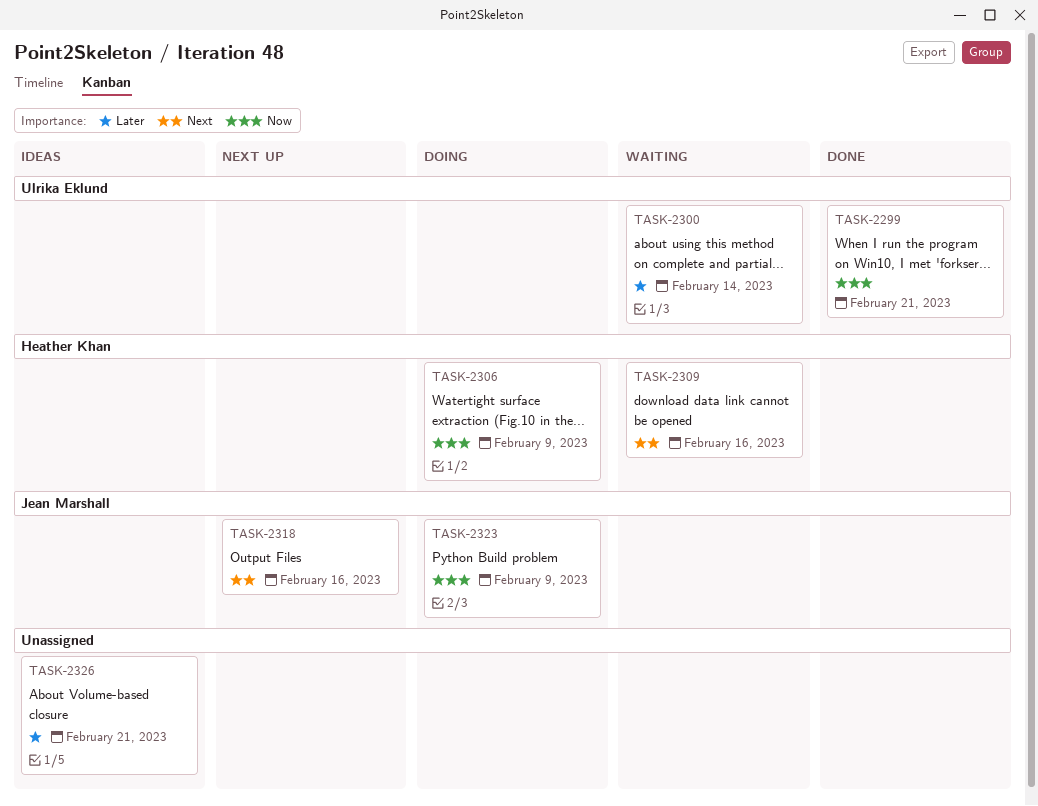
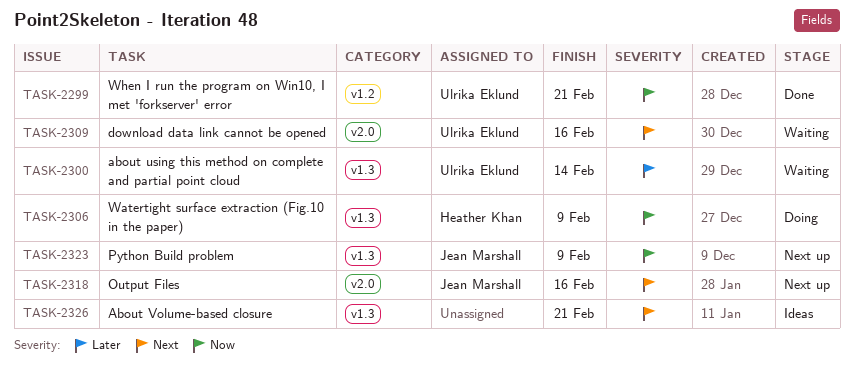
TASK-2309, owner: Heather Khan -> Ulrika Eklund
TASK-2323, status: Doing -> Next up
TASK-2326, priority: Later -> Next

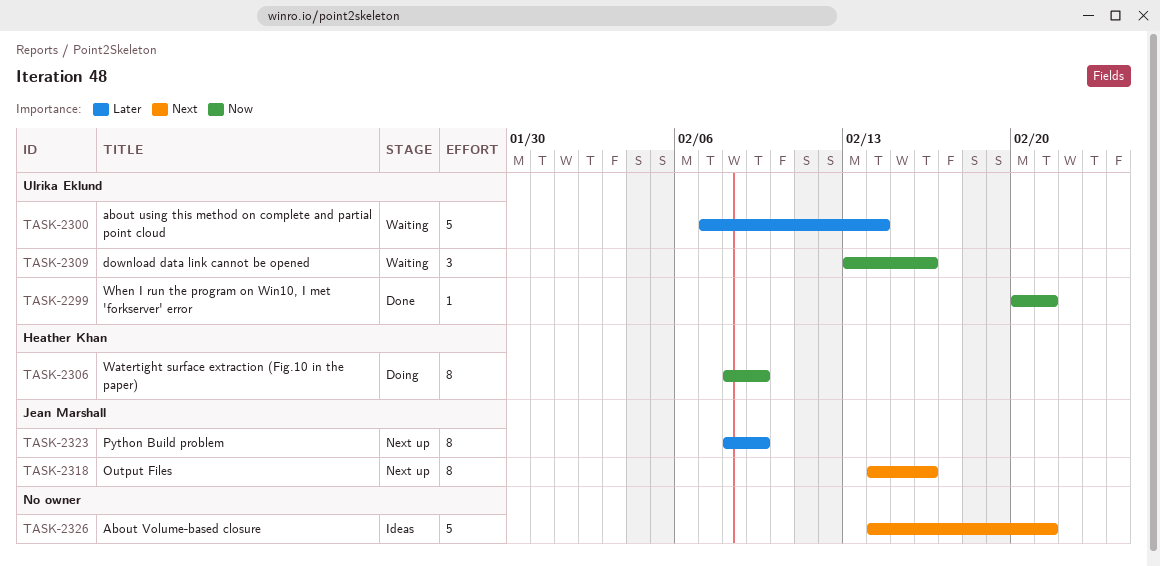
TASK-2309, priority: Next -> Now
TASK-2323, priority: Now -> Later

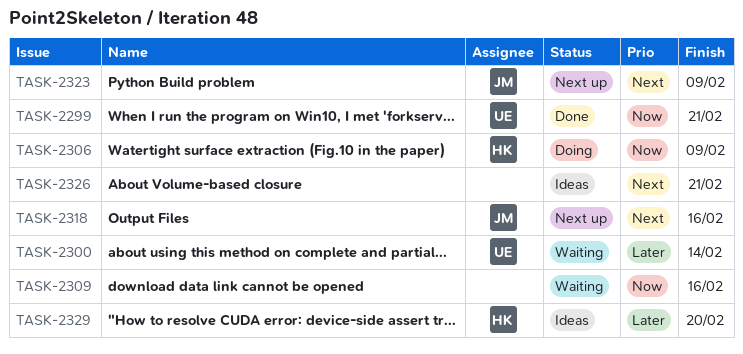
TASK-2309, owner: Ulrika Eklund -> none
TASK-2323, priority: Later -> Next
TASK-2329: none -> present

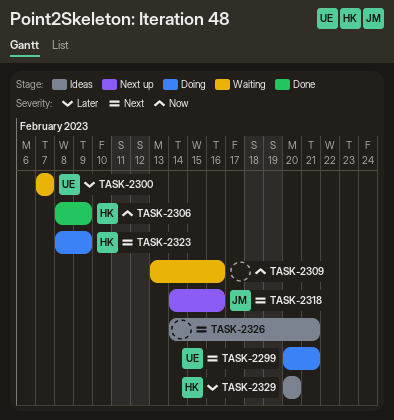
TASK-2299, status: Done -> Doing
TASK-2299, priority: Now -> Next
TASK-2300, due: Feb 14 -> Feb 7
TASK-2306, status: Doing -> Done
TASK-2323, status: Next up -> Doing
TASK-2323, owner: JM -> HK

